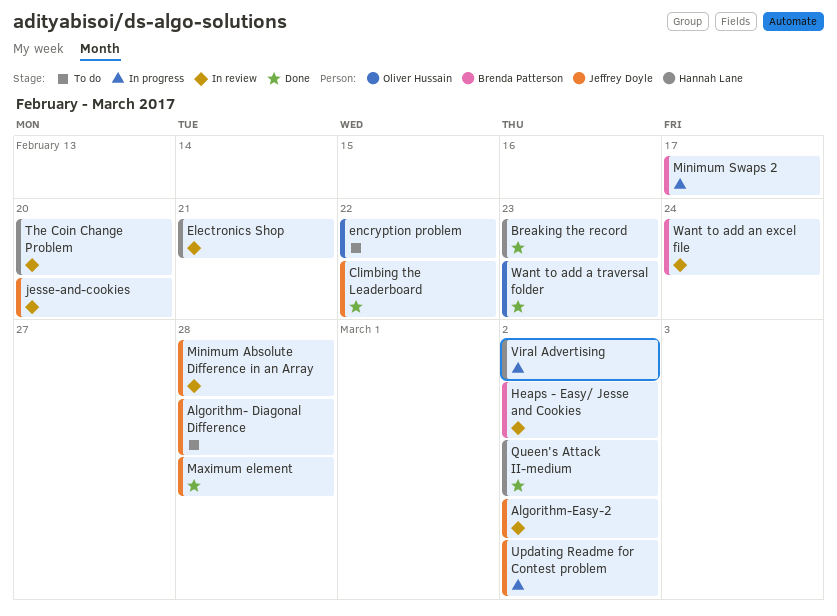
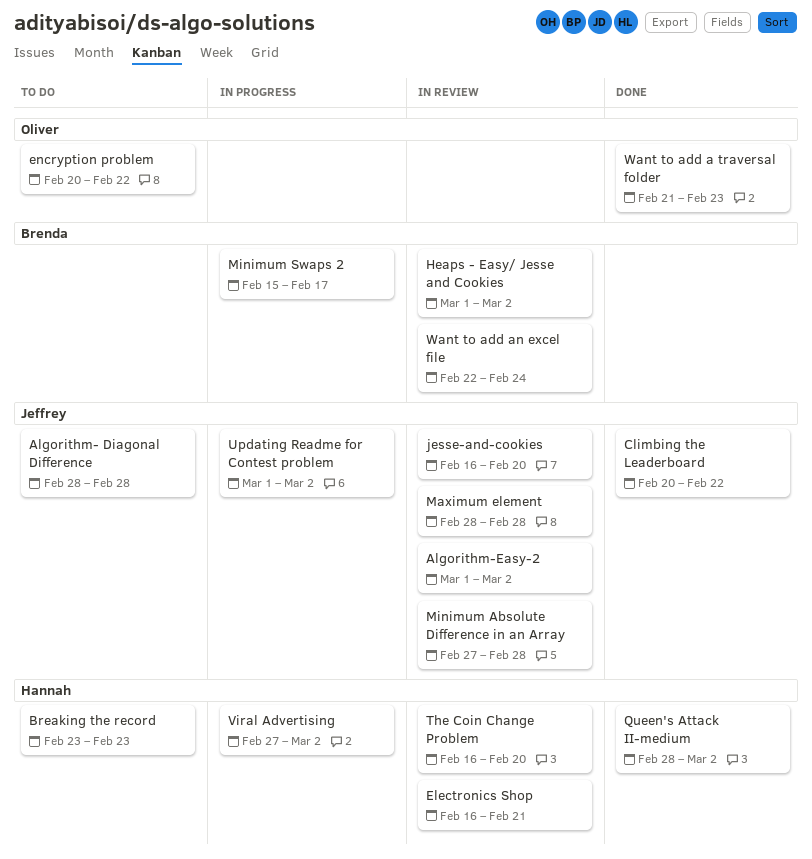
Breaking the record, status: Done -> To do
Maximum element, status: Done -> In review

